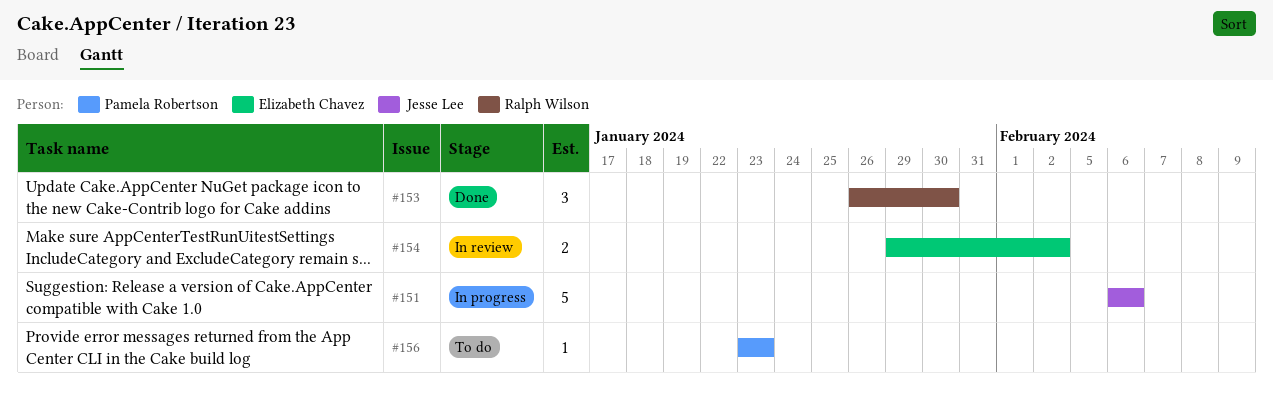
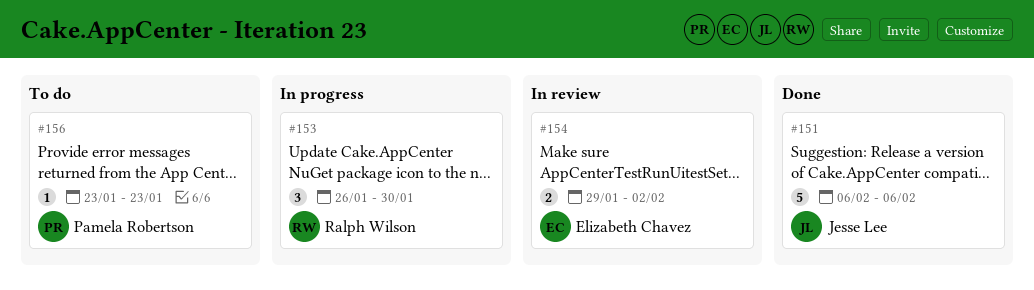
#151, status: In progress -> Done
#153, status: Done -> In progress

